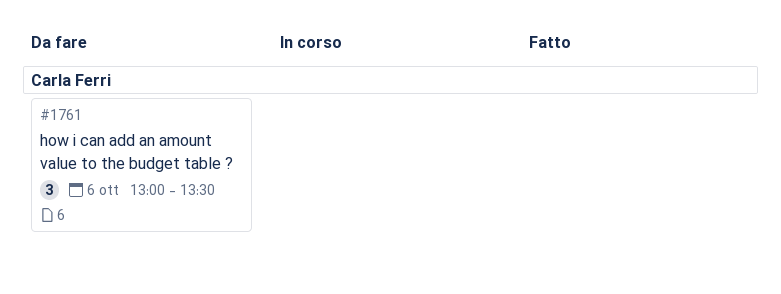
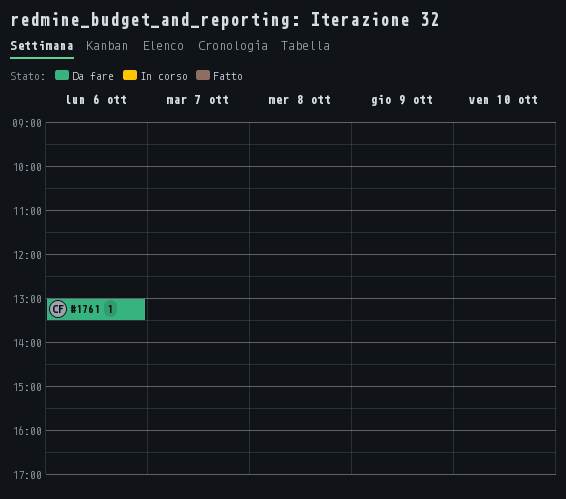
#1761, estimate: 3 -> 1

